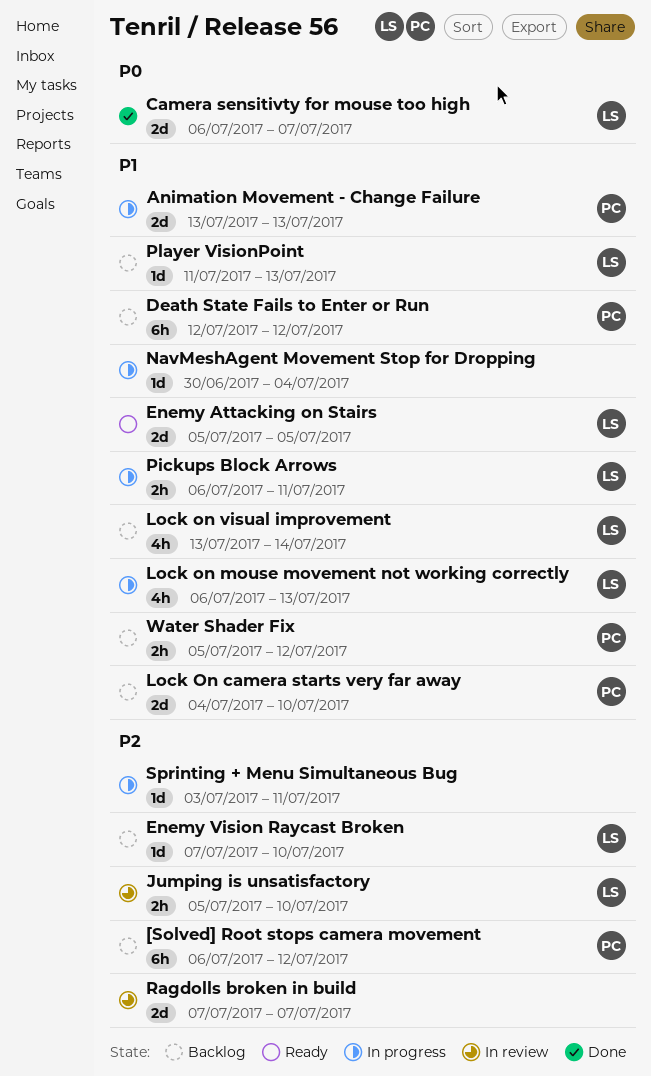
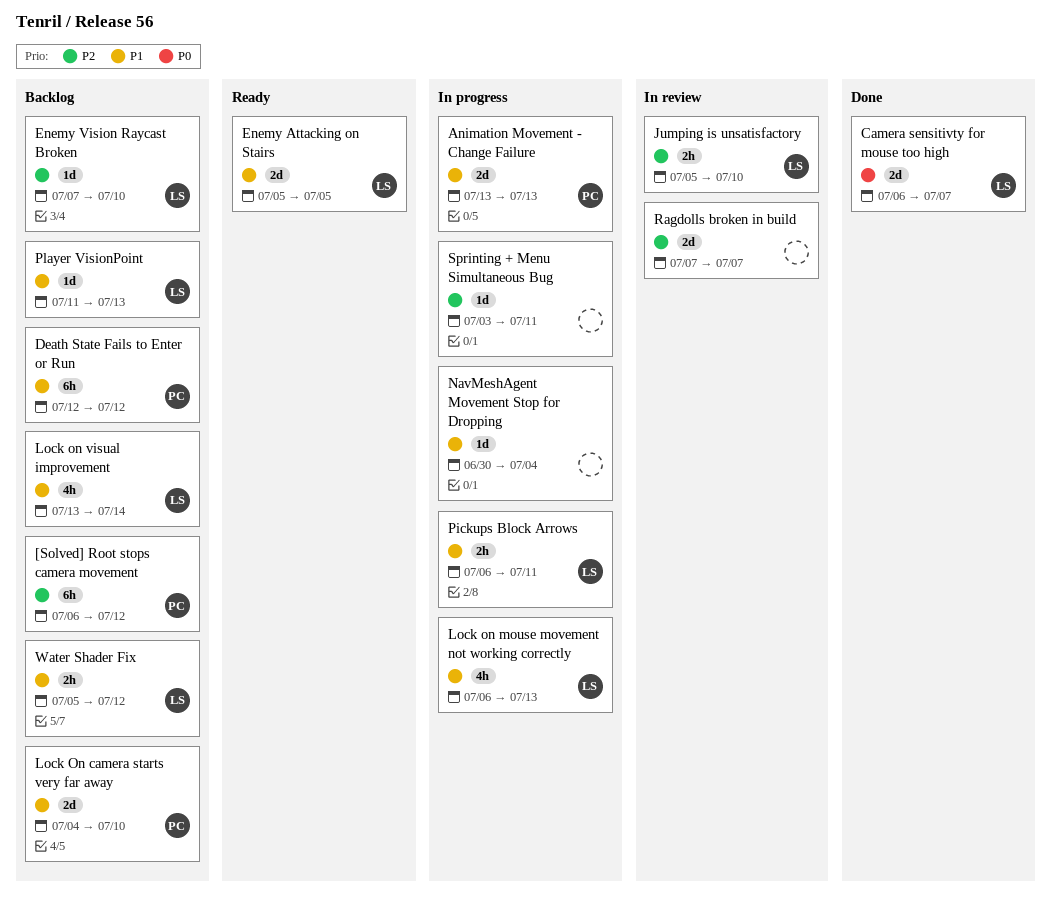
Water Shader Fix, owner: PC -> LS

